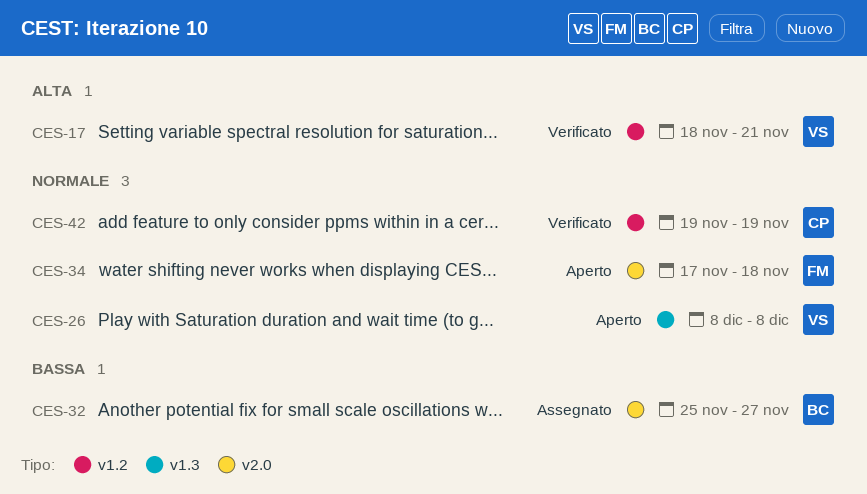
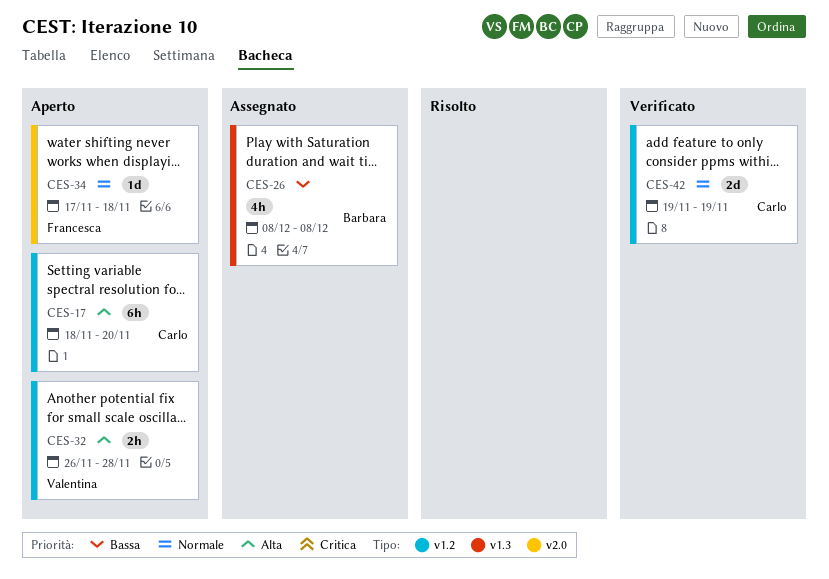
CES-17, status: Verificato -> Aperto
CES-17, owner: Valentina -> Carlo
CES-17, due: Nov 21 -> Nov 20
CES-26, status: Aperto -> Assegnato
CES-26, owner: Valentina -> Barbara
CES-26, priority: Normale -> Bassa
CES-32, status: Assegnato -> Aperto
CES-32, owner: Barbara -> Valentina
CES-32, priority: Bassa -> Alta
CES-32, label: v2.0 -> v1.2
CES-32, start: Nov 25 -> Nov 26
CES-32, due: Nov 27 -> Nov 28

